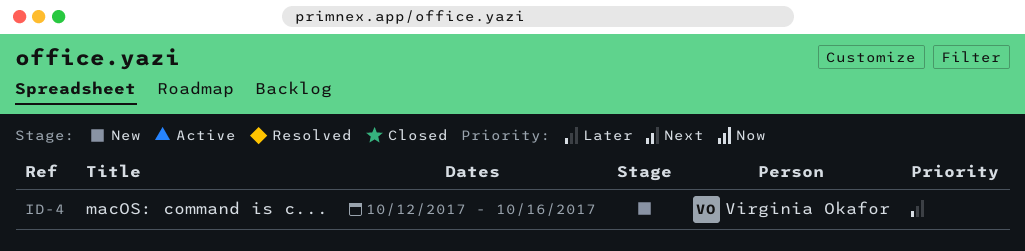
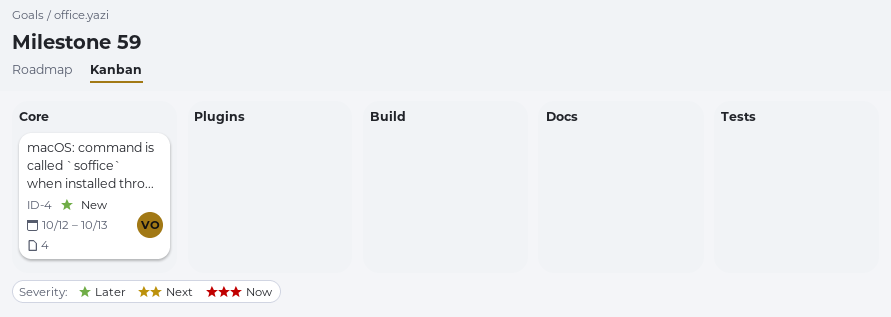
ID-4, due: Oct 16 -> Oct 13

